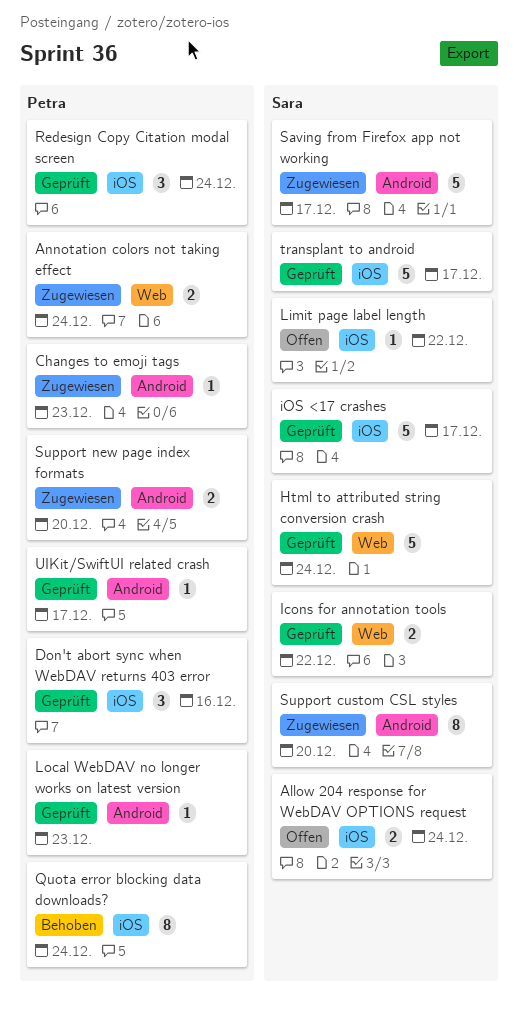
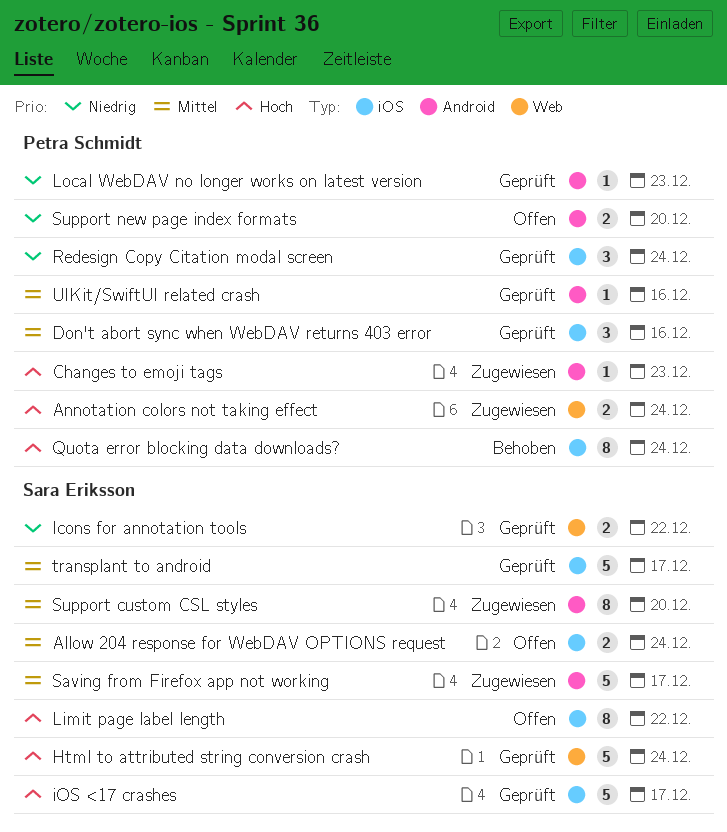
Limit page label length, estimate: 1 -> 8
Support new page index formats, status: Zugewiesen -> Offen
UIKit/SwiftUI related crash, due: Dec 17 -> Dec 16

